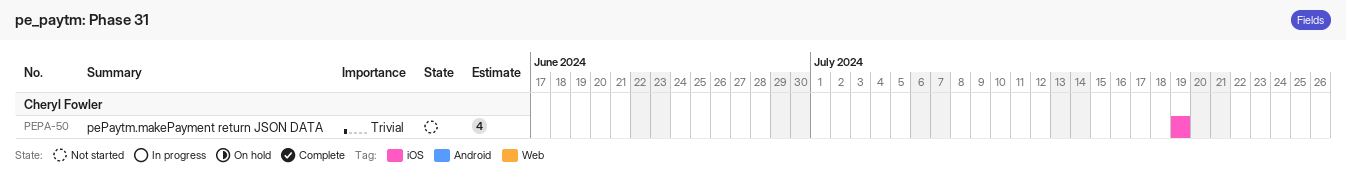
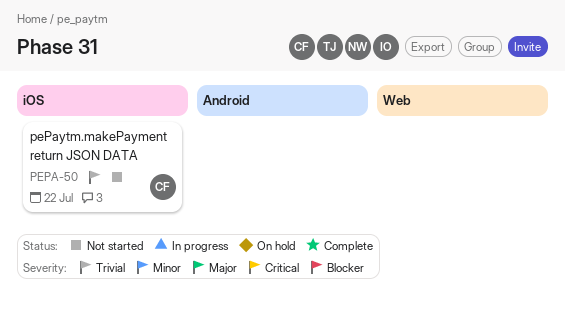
PEPA-50, due: Jul 19 -> Jul 22

